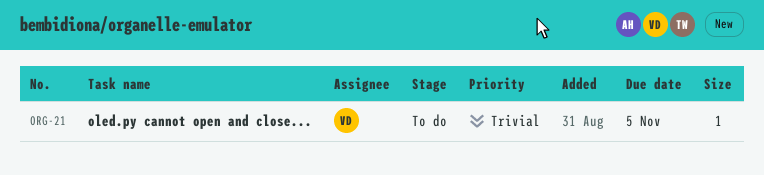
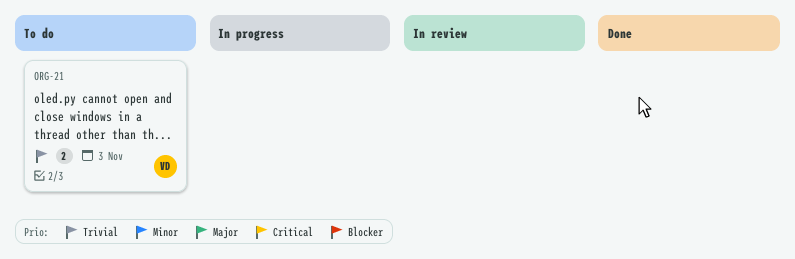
ORG-21, estimate: 1 -> 2
ORG-21, due: Nov 5 -> Nov 3

